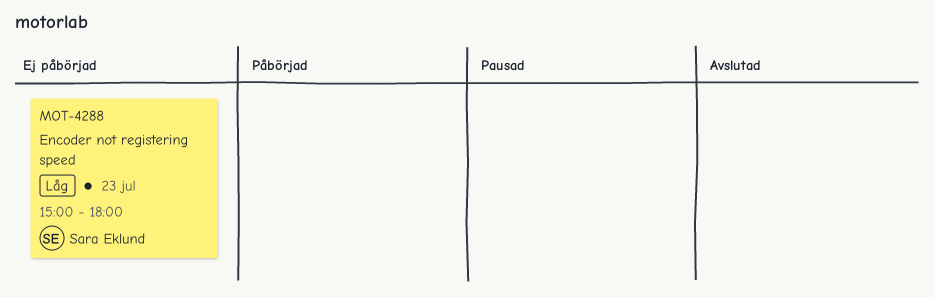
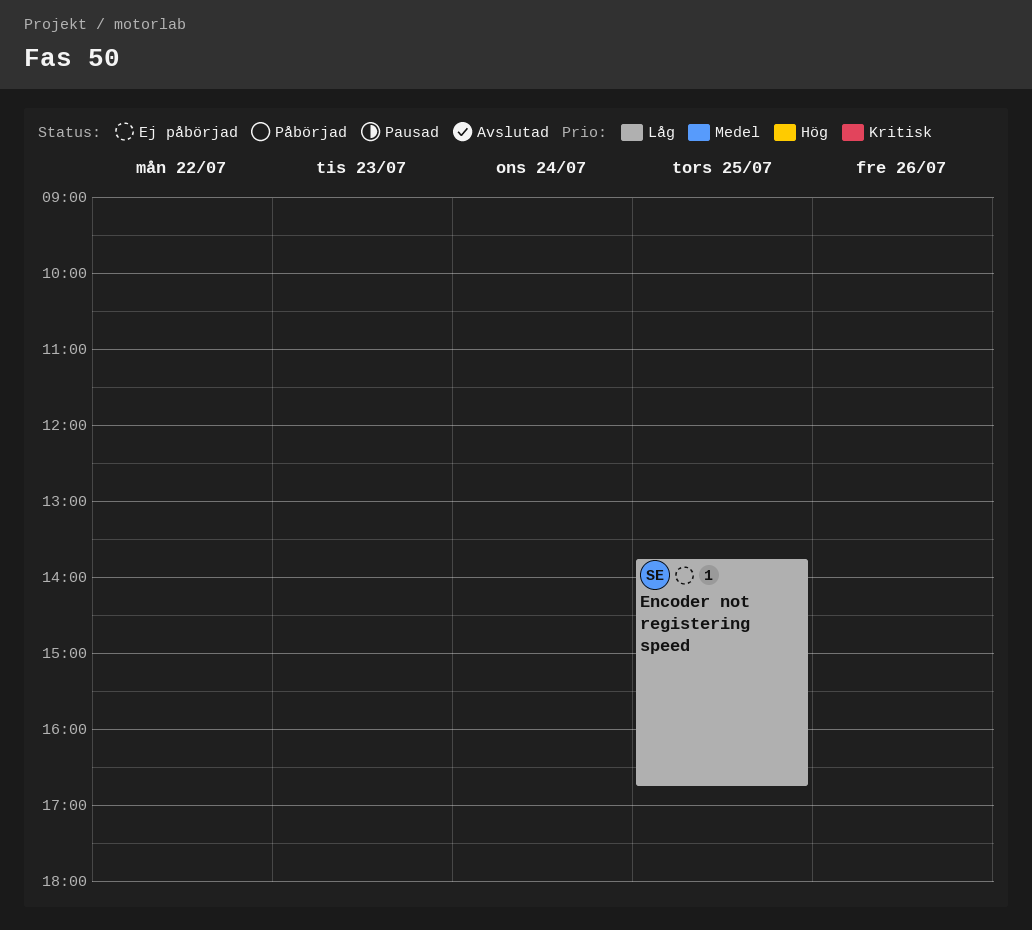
Encoder not registering speed, day: Jul 23 -> Jul 25
Encoder not registering speed, begins: 15:00 -> 13:45
Encoder not registering speed, ends: 18:00 -> 16:45

